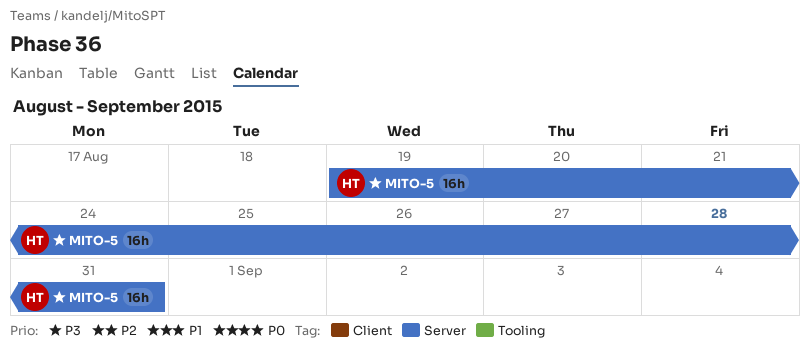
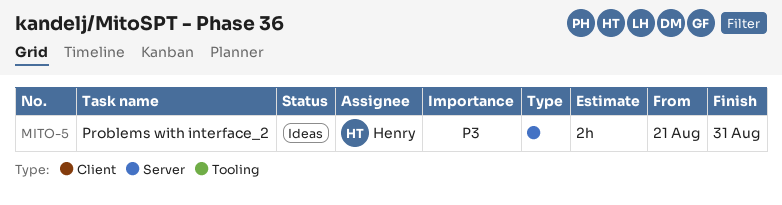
MITO-5, estimate: 16h -> 2h
MITO-5, start: Aug 19 -> Aug 21

